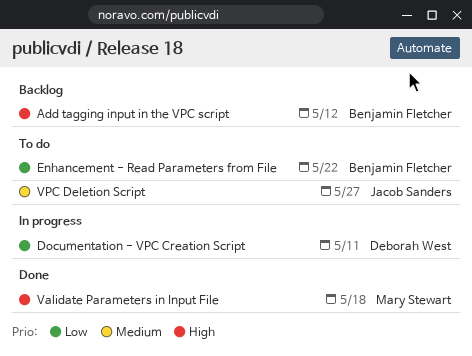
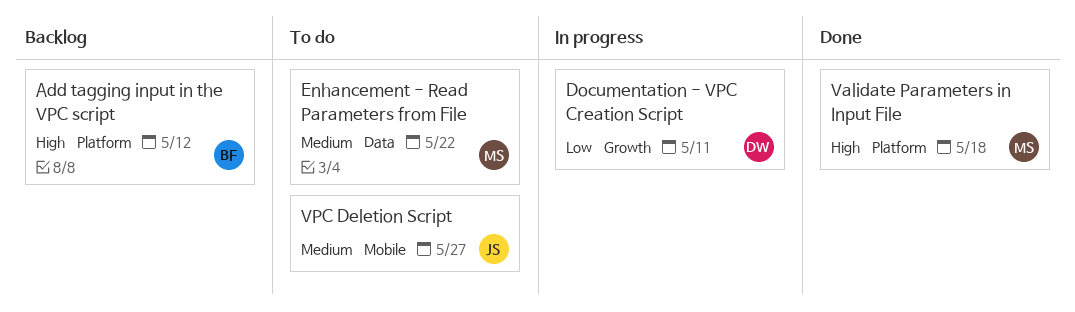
Enhancement - Read Parameters from File, owner: Benjamin Fletcher -> Mary Stewart
Enhancement - Read Parameters from File, priority: Low -> Medium

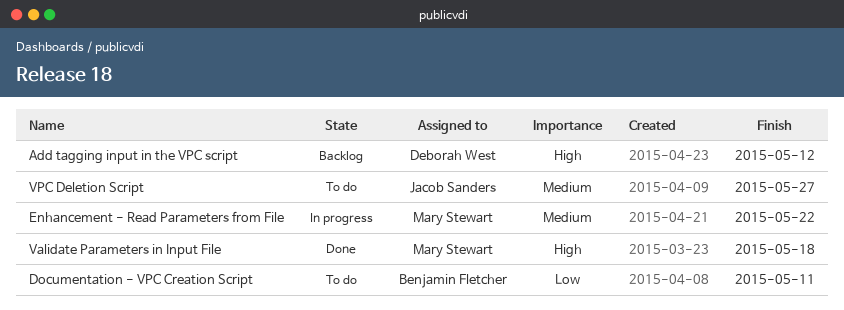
Add tagging input in the VPC script, owner: Benjamin Fletcher -> Deborah West
Documentation - VPC Creation Script, status: In progress -> To do
Documentation - VPC Creation Script, owner: Deborah West -> Benjamin Fletcher
Enhancement - Read Parameters from File, status: To do -> In progress

